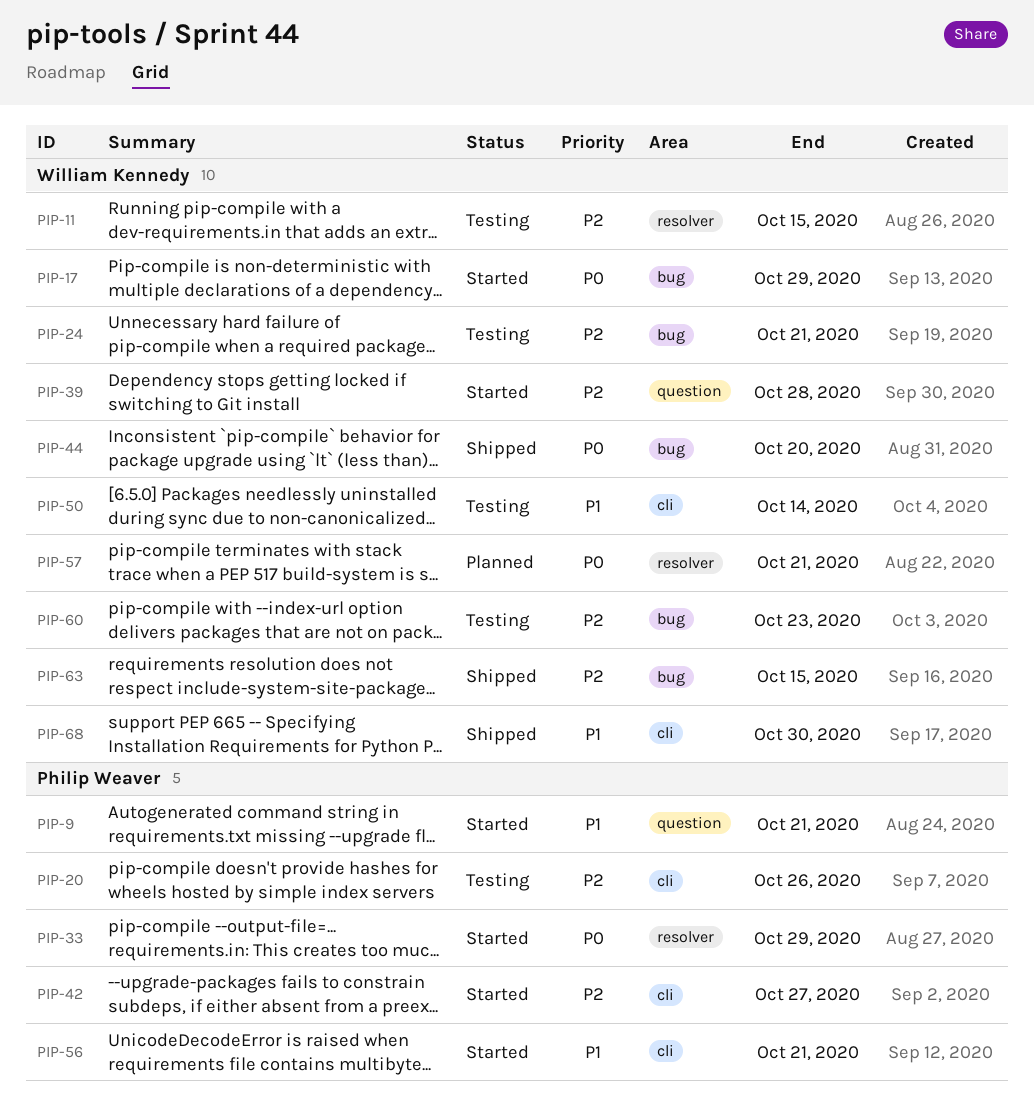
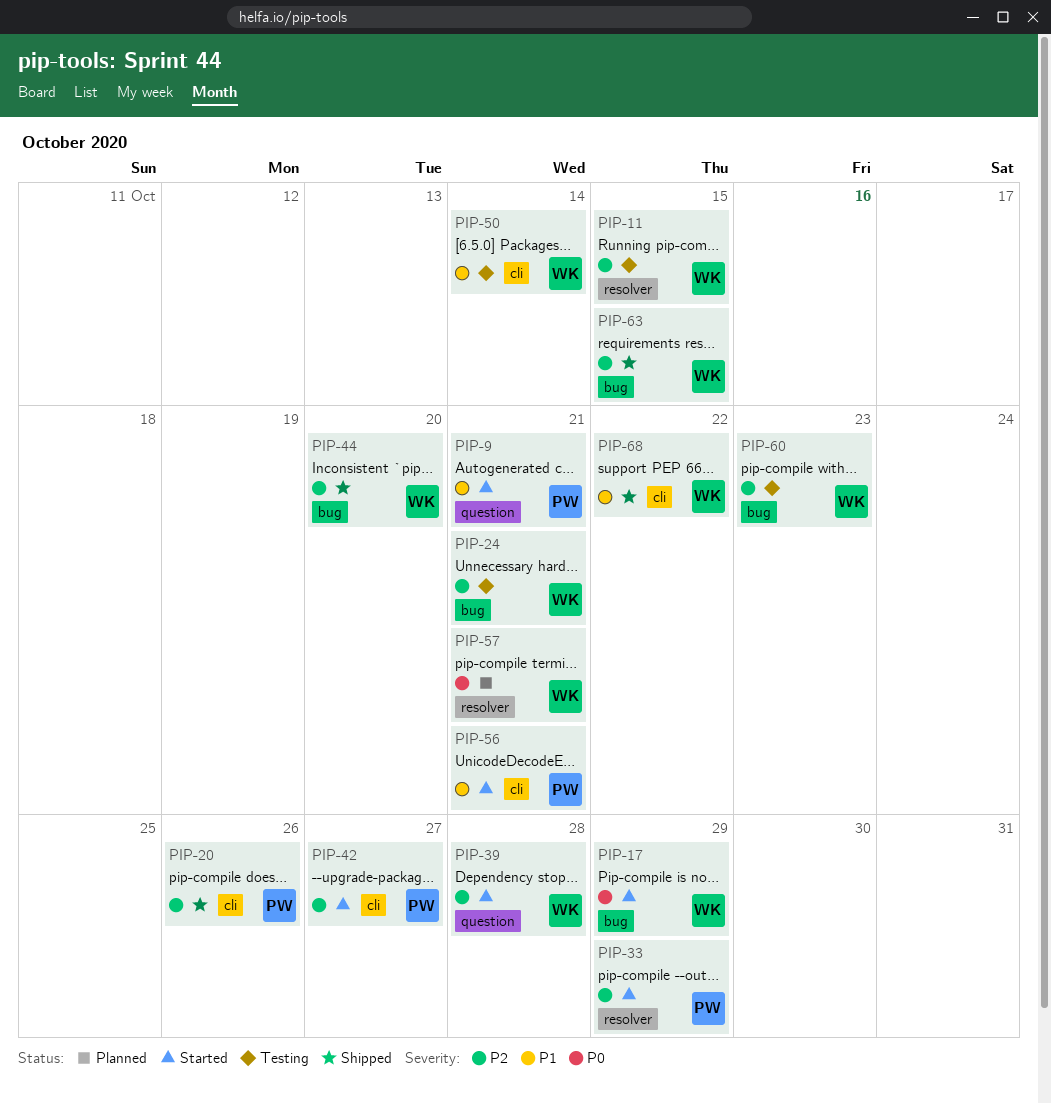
PIP-20, status: Testing -> Shipped
PIP-33, priority: P0 -> P2
PIP-44, priority: P0 -> P2
PIP-68, due: Oct 30 -> Oct 22

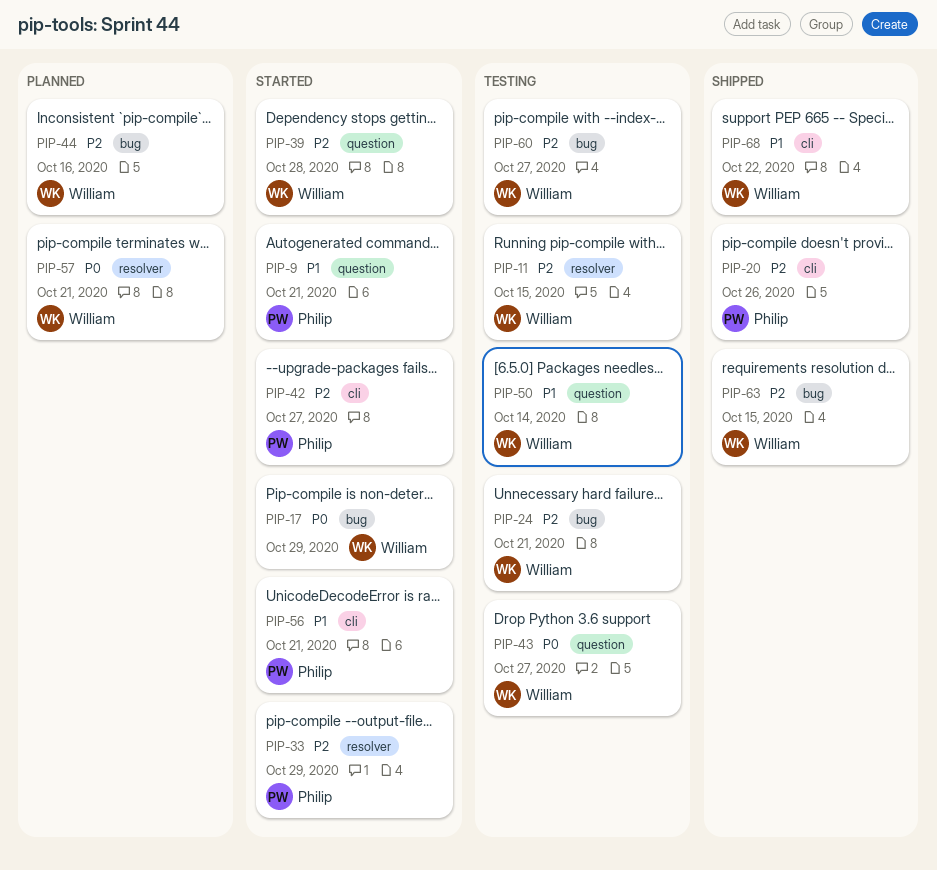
PIP-43: none -> present
PIP-44, status: Shipped -> Planned
PIP-44, due: Oct 20 -> Oct 16
PIP-50, label: cli -> question
PIP-60, due: Oct 23 -> Oct 27

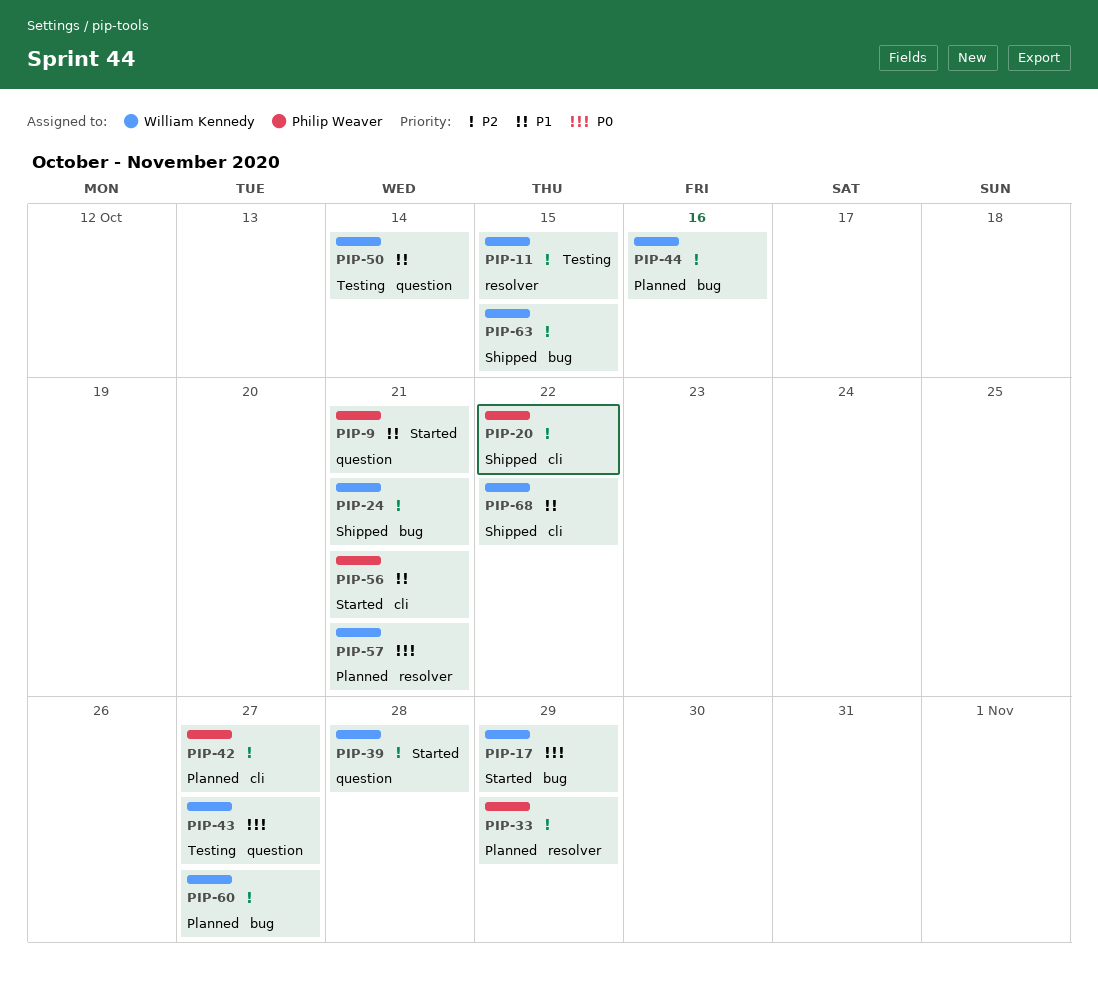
PIP-20, due: Oct 26 -> Oct 22
PIP-24, status: Testing -> Shipped
PIP-33, status: Started -> Planned
PIP-42, status: Started -> Planned
PIP-60, status: Testing -> Planned

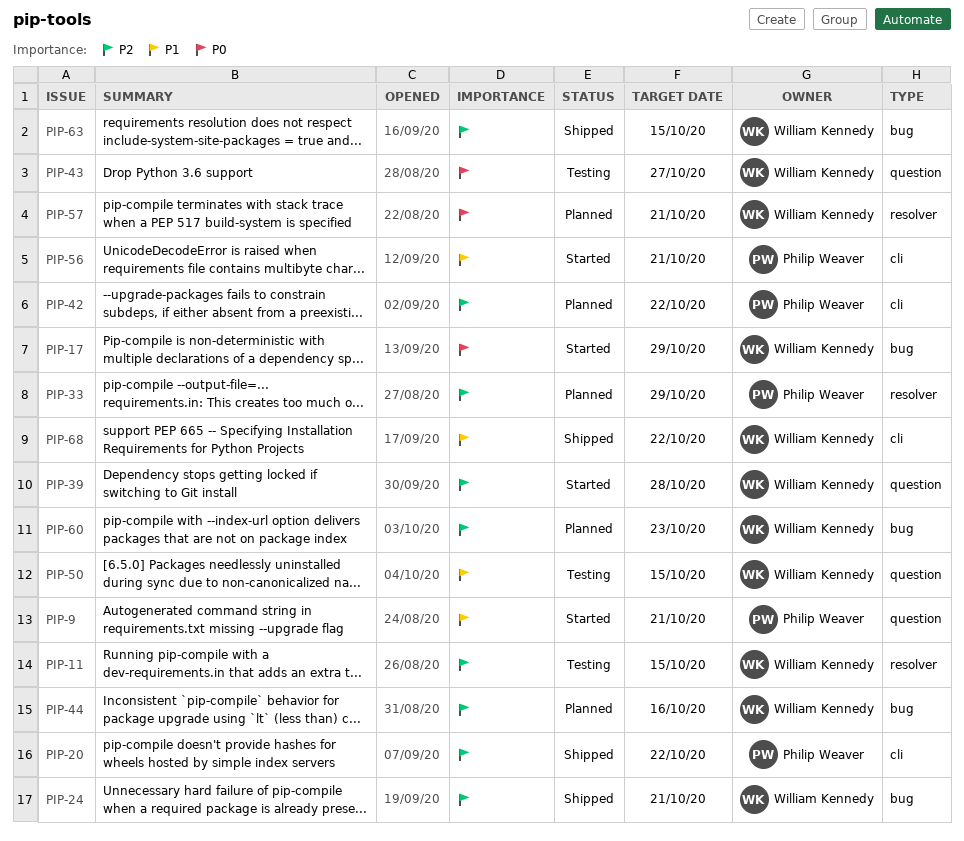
PIP-42, due: Oct 27 -> Oct 22
PIP-50, due: Oct 14 -> Oct 15
PIP-60, due: Oct 27 -> Oct 23

